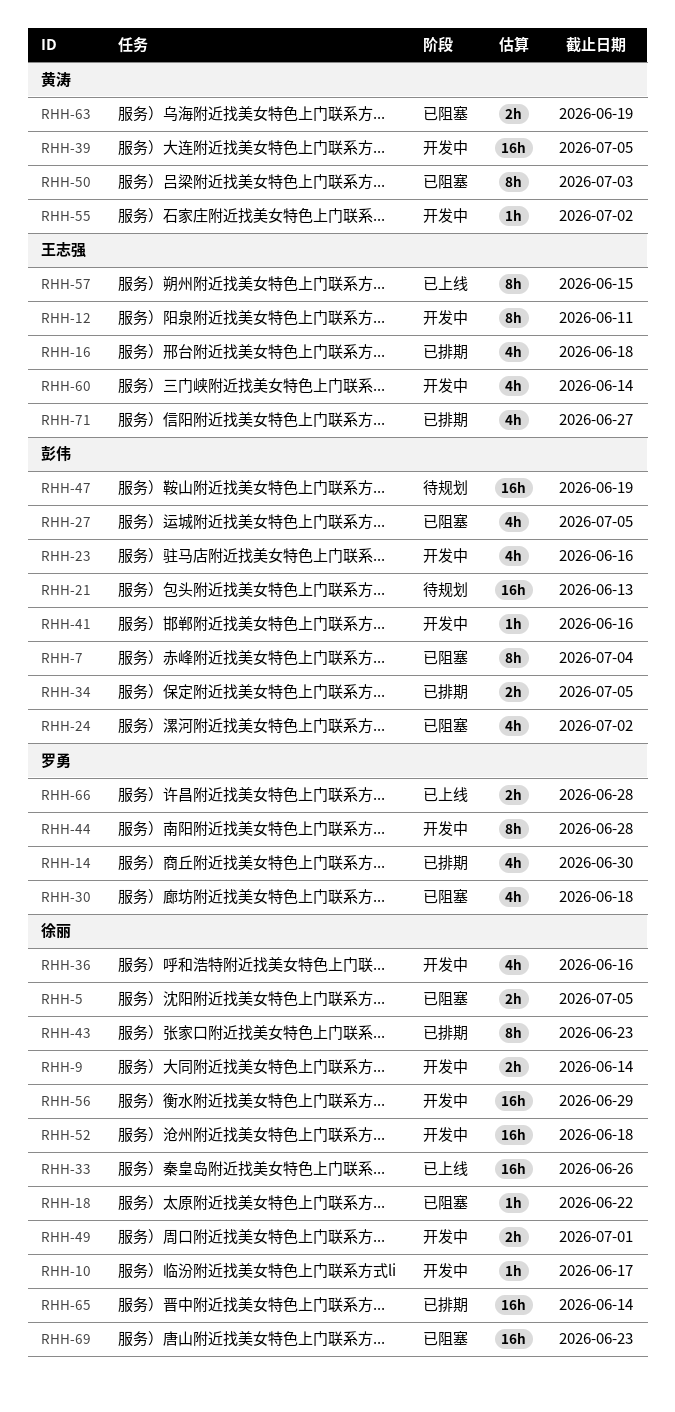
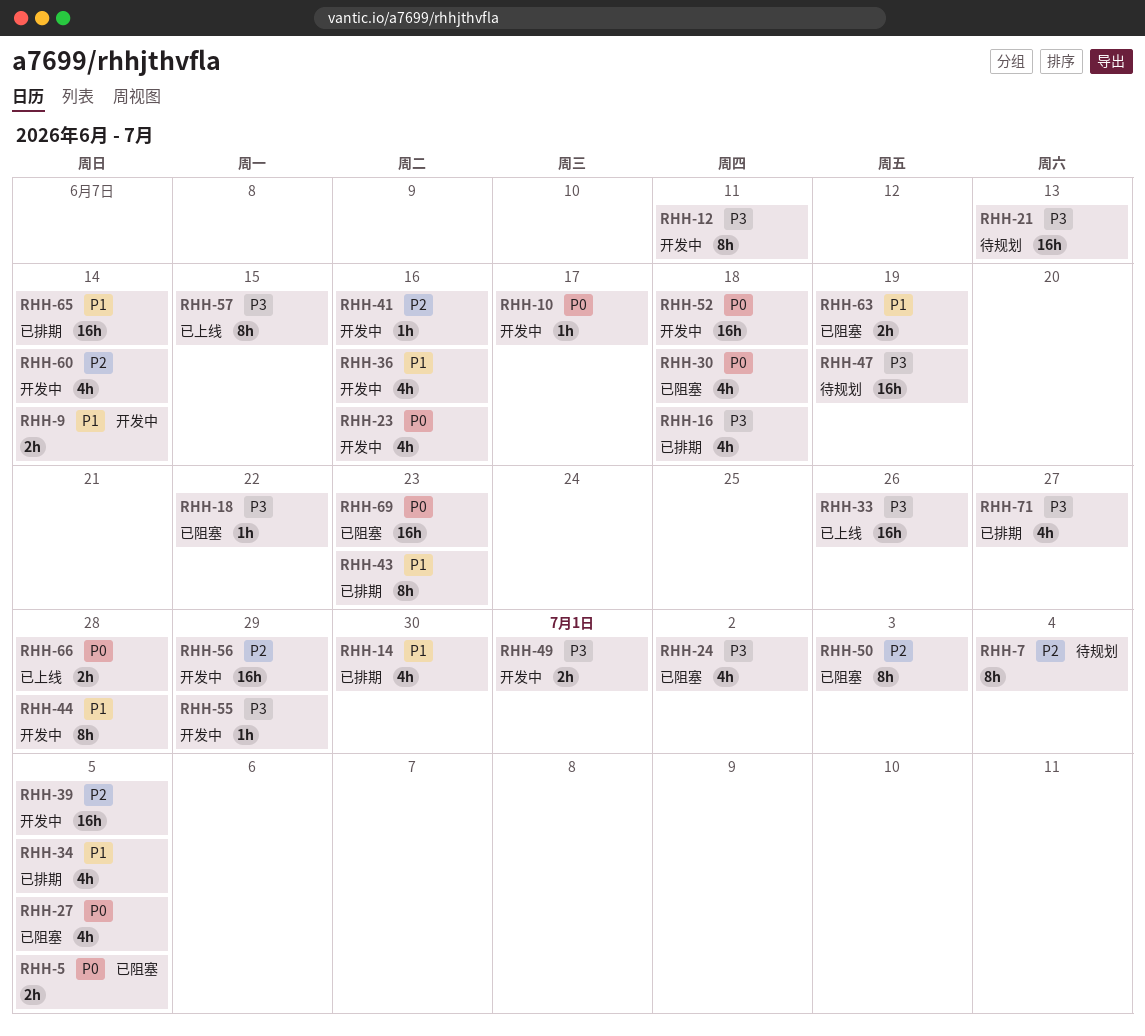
RHH-7, status: 已阻塞 -> 待规划
RHH-34, estimate: 2h -> 4h
RHH-55, due: Jul 2 -> Jun 29

